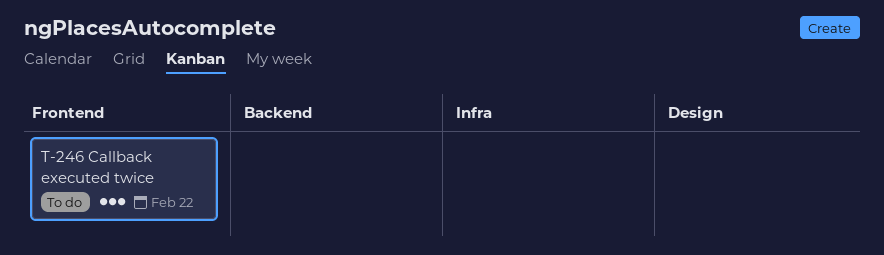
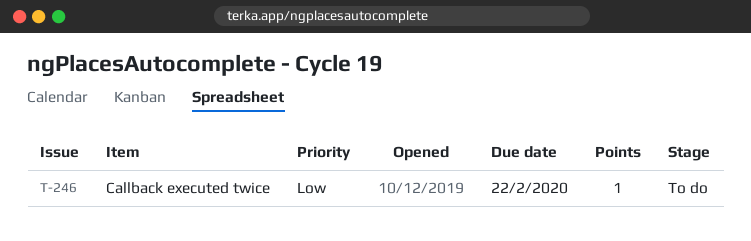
T-246, estimate: 3 -> 1

